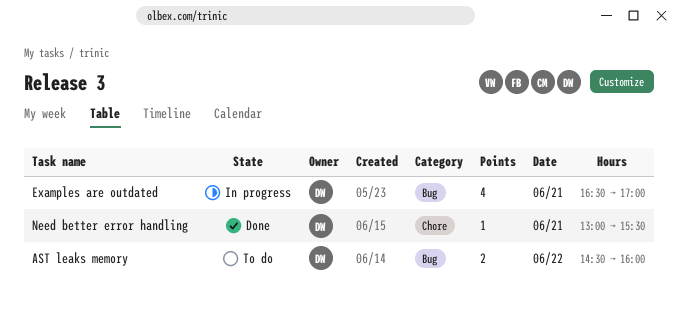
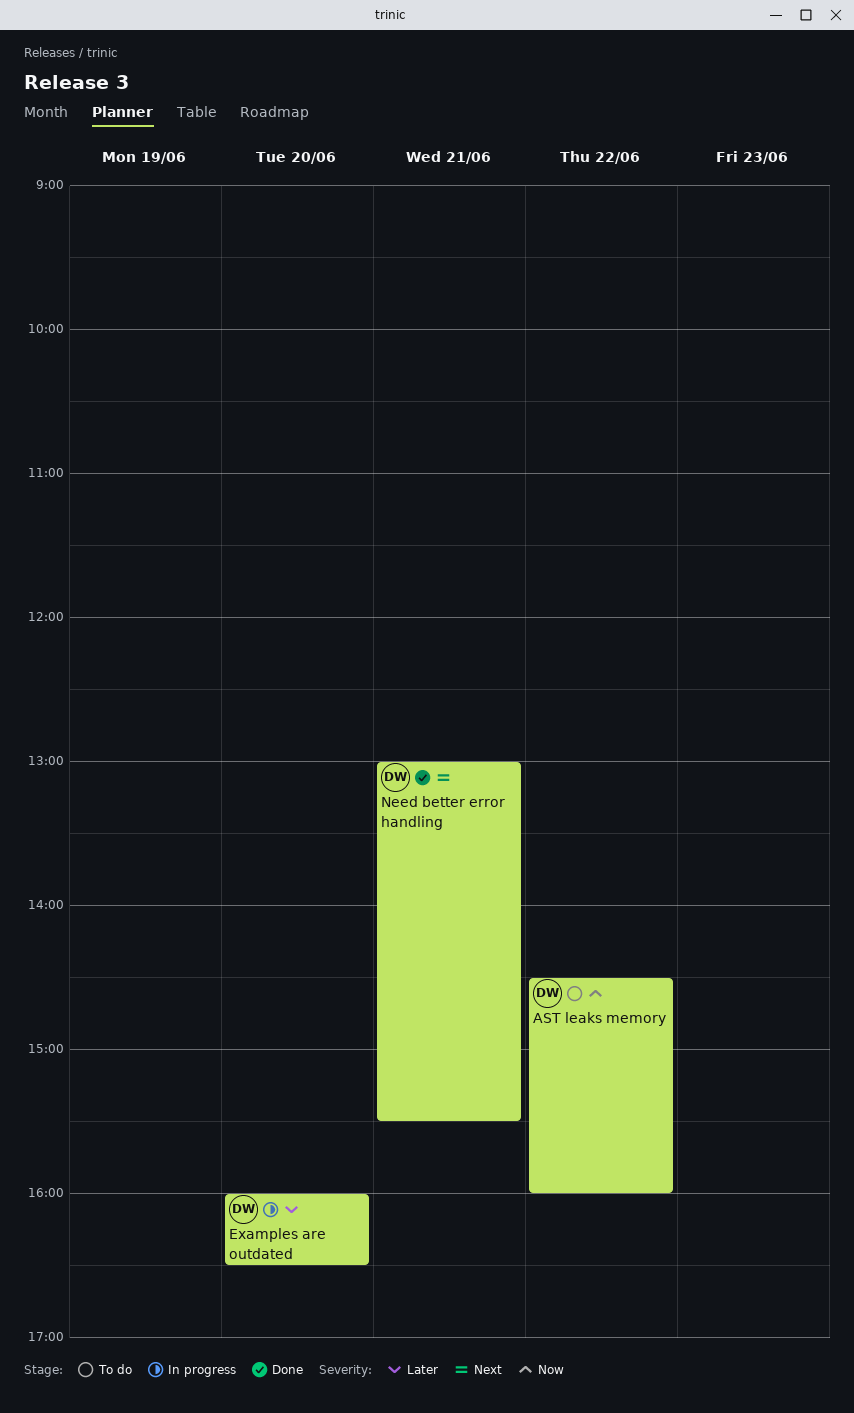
Examples are outdated, day: Jun 21 -> Jun 20
Examples are outdated, begins: 16:30 -> 16:00
Examples are outdated, ends: 17:00 -> 16:30

